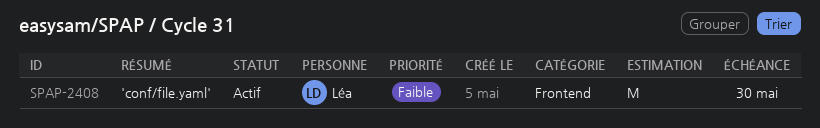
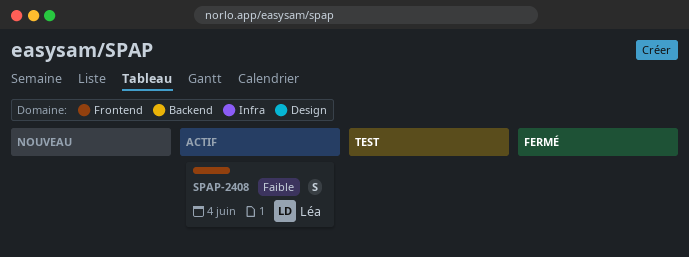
SPAP-2408, estimate: M -> S
SPAP-2408, due: May 30 -> Jun 4

